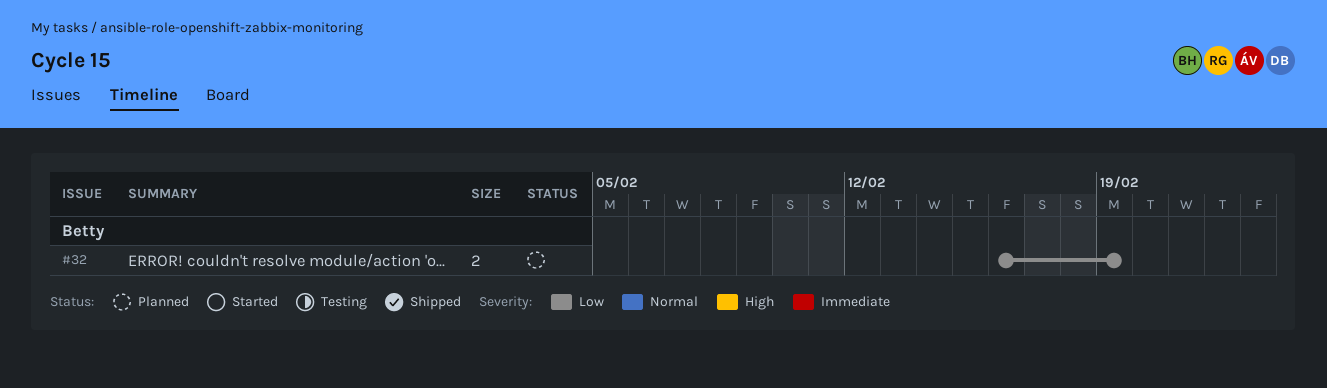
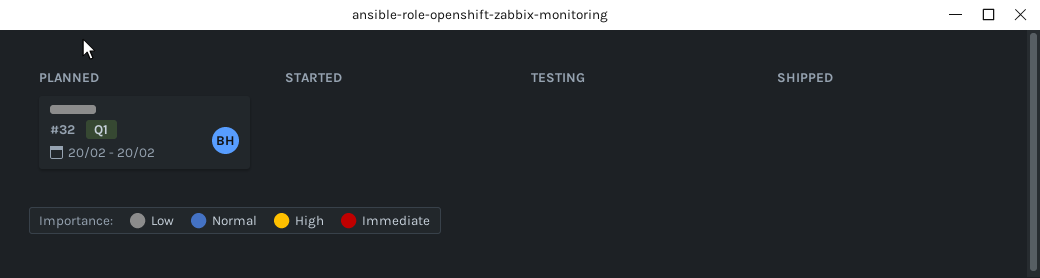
#32, start: Feb 16 -> Feb 20
#32, due: Feb 19 -> Feb 20

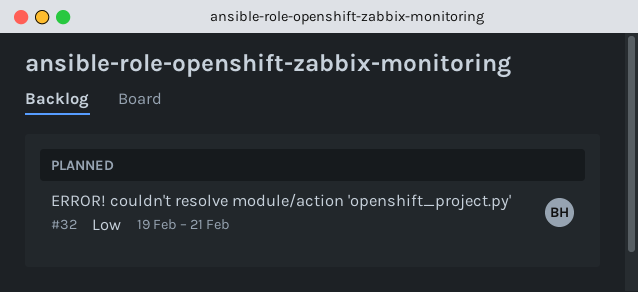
#32, start: Feb 20 -> Feb 19
#32, due: Feb 20 -> Feb 21

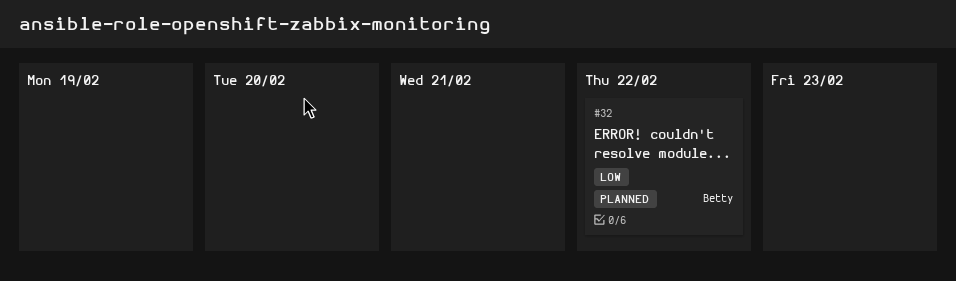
#32, due: Feb 21 -> Feb 22

